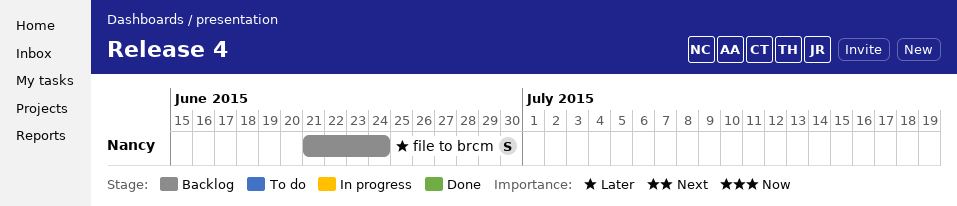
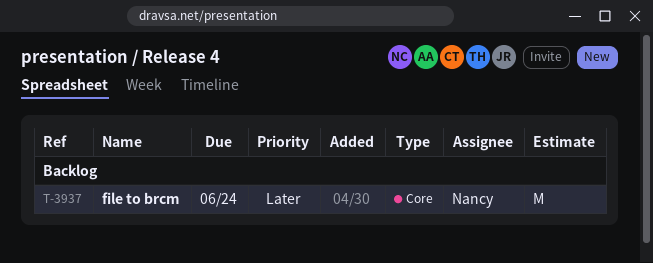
file to brcm, estimate: S -> M

